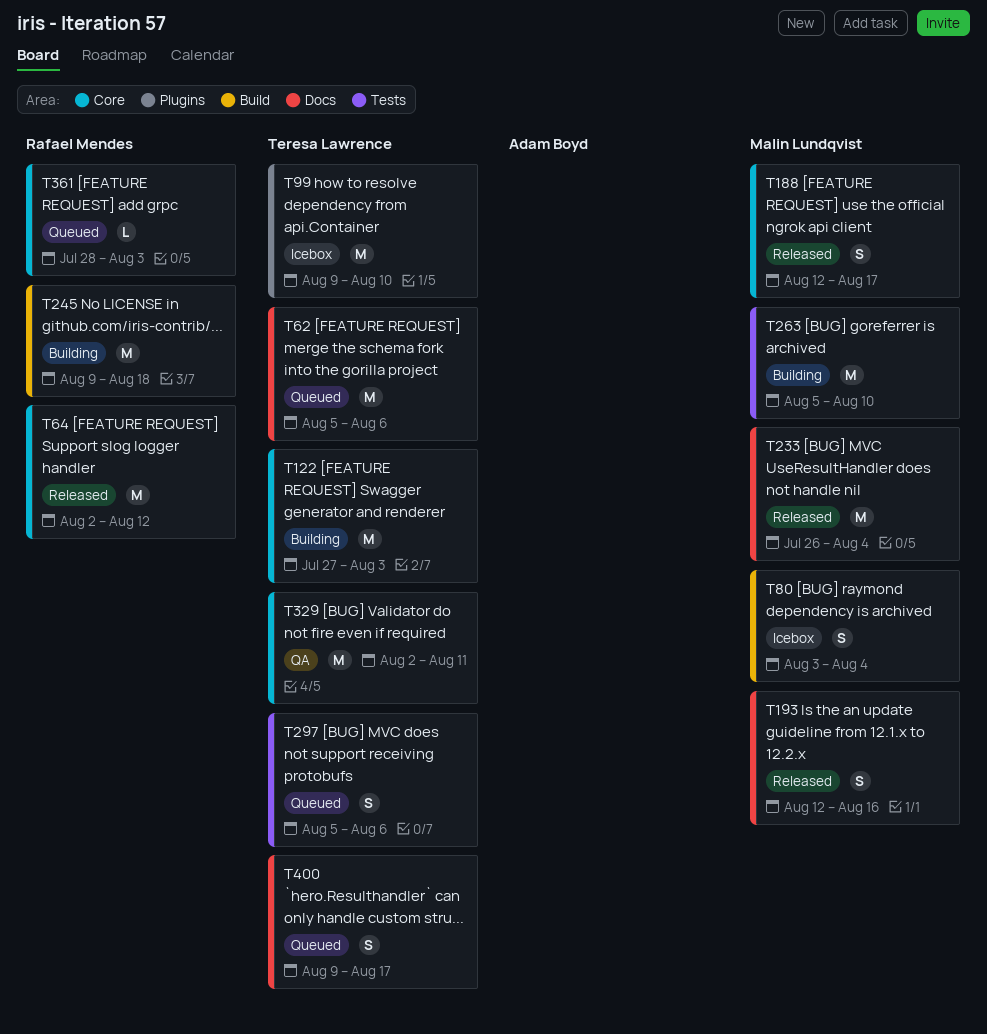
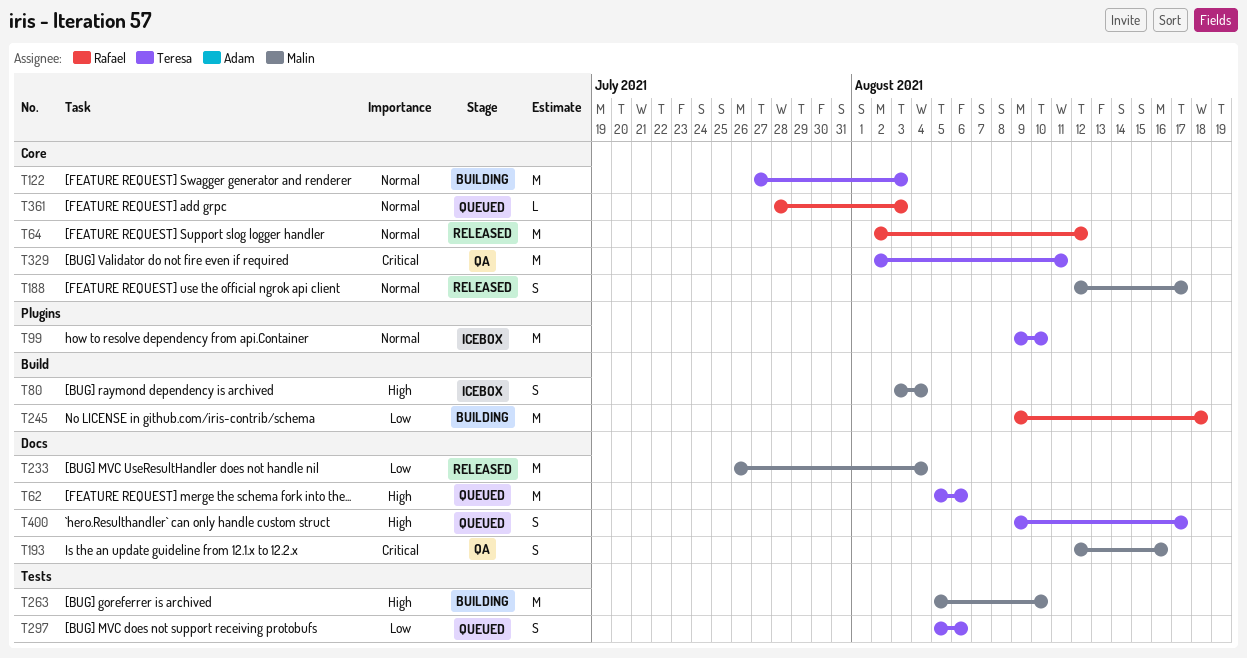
T193, status: Released -> QA

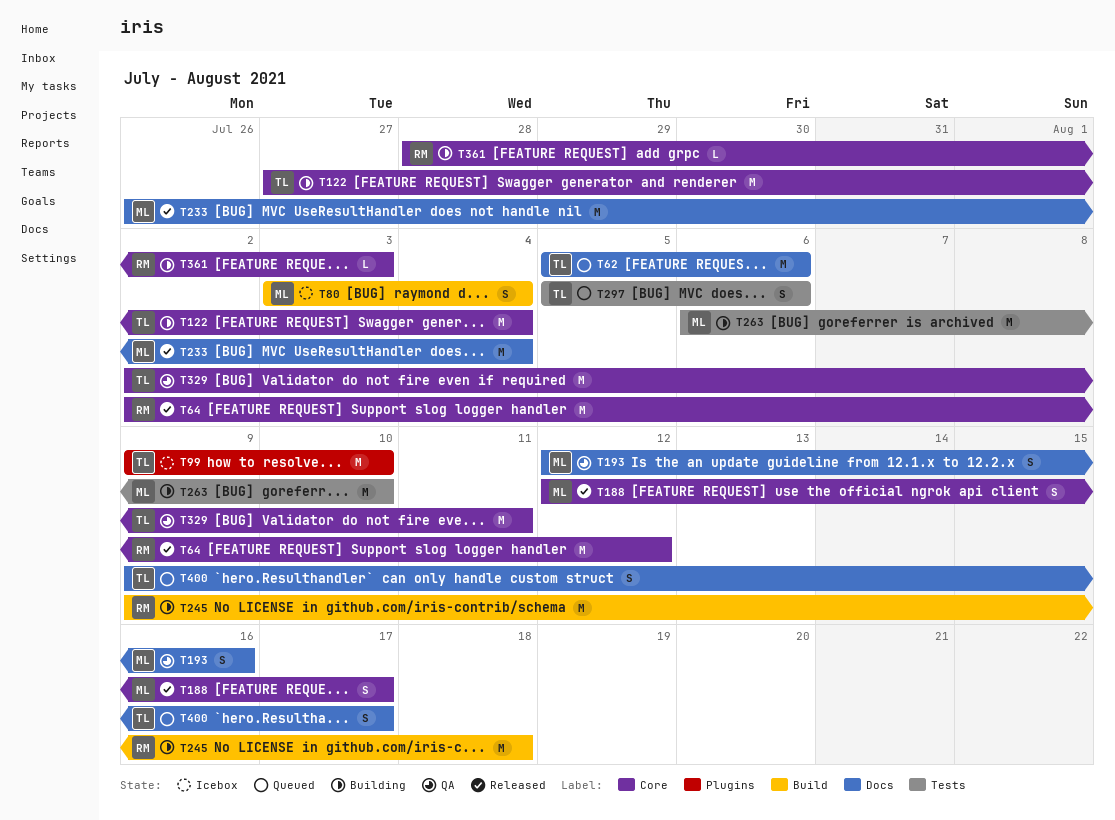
T122, due: Aug 3 -> Aug 4
T263, start: Aug 5 -> Aug 6
T361, status: Queued -> Building

